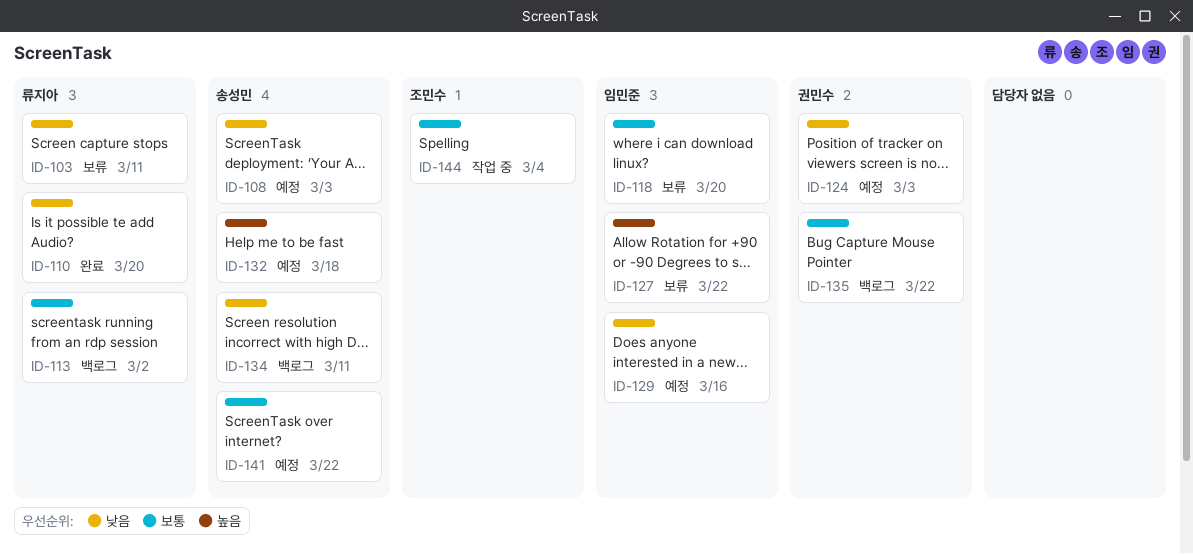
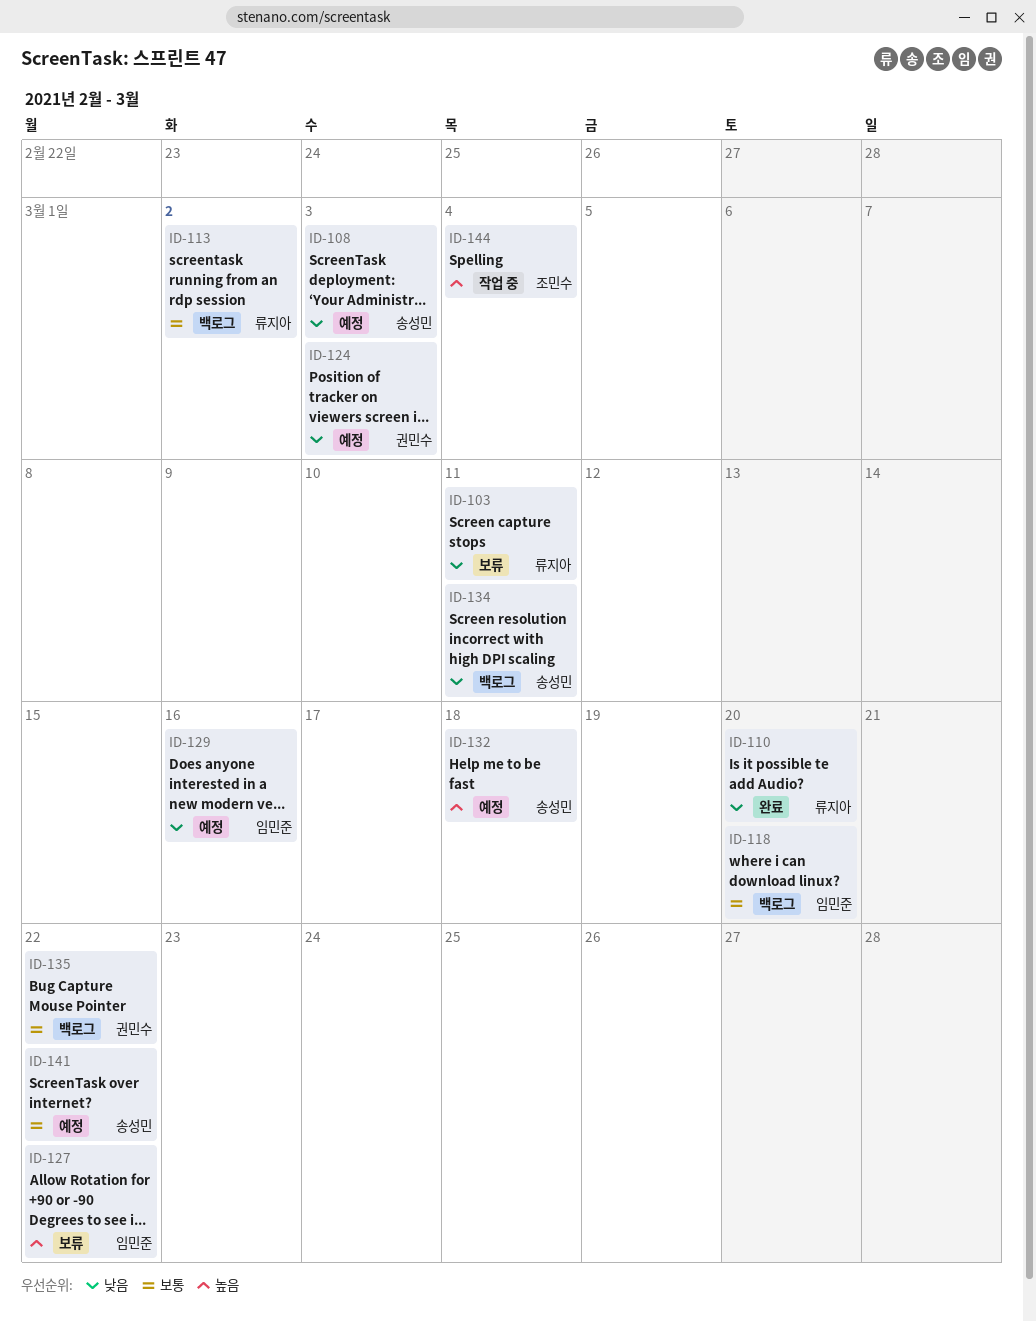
ID-118, status: 보류 -> 백로그
ID-144, priority: 보통 -> 높음

